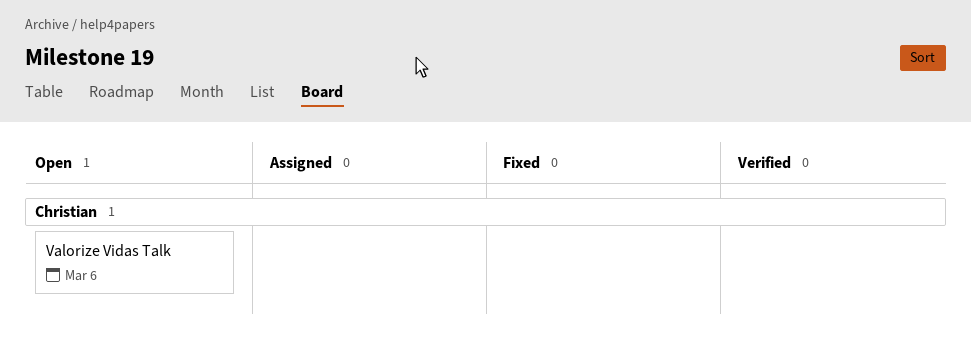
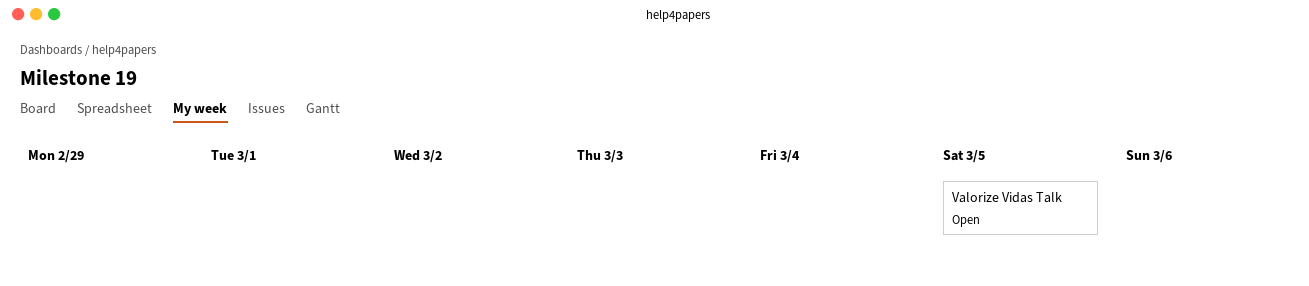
Valorize Vidas Talk, due: Mar 6 -> Mar 5

